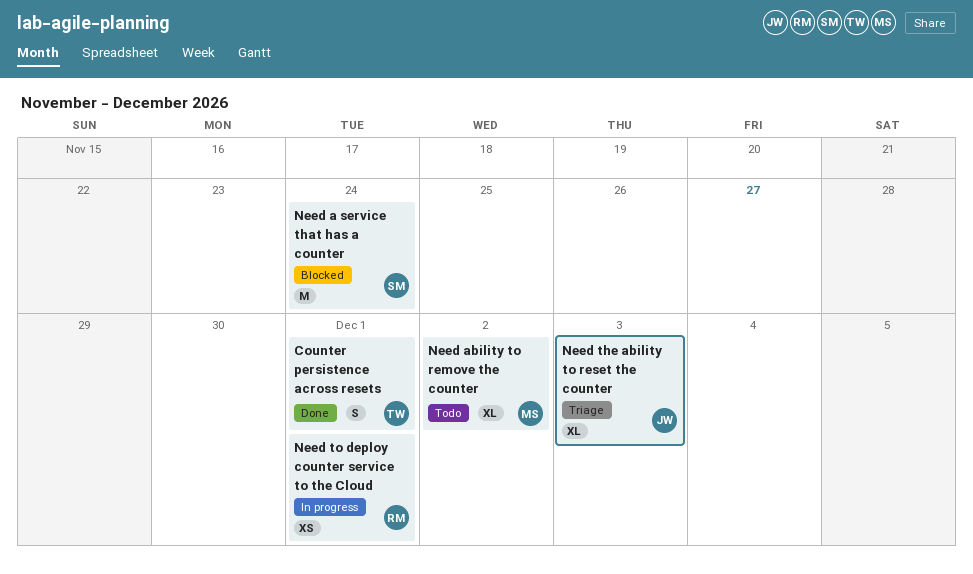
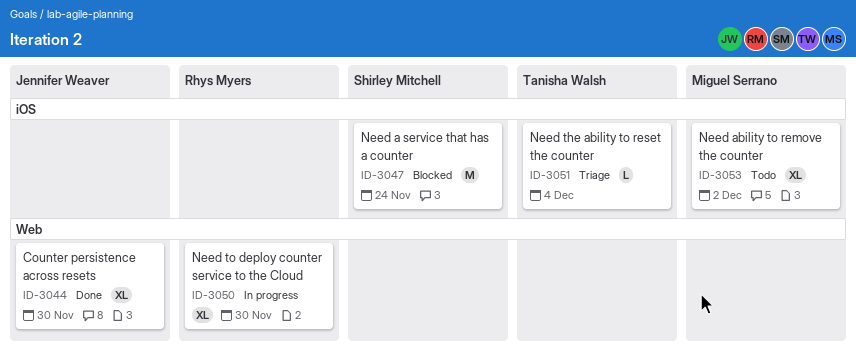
Counter persistence across resets, owner: Tanisha Walsh -> Jennifer Weaver
Counter persistence across resets, estimate: S -> XL
Counter persistence across resets, due: Dec 1 -> Nov 30
Need the ability to reset the counter, owner: Jennifer Weaver -> Tanisha Walsh
Need the ability to reset the counter, estimate: XL -> L
Need the ability to reset the counter, due: Dec 3 -> Dec 4
Need to deploy counter service to the Cloud, estimate: XS -> XL
Need to deploy counter service to the Cloud, due: Dec 1 -> Nov 30

